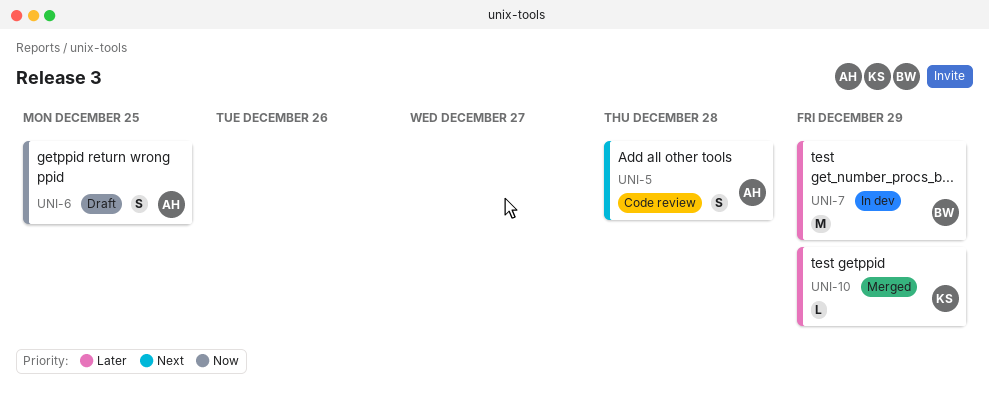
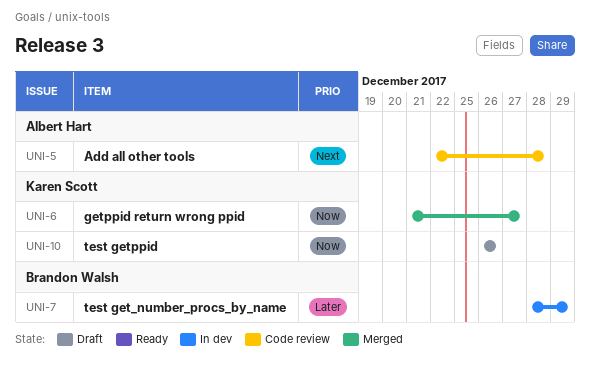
UNI-6, status: Draft -> Merged
UNI-6, owner: Albert Hart -> Karen Scott
UNI-6, due: Dec 25 -> Dec 27
UNI-10, status: Merged -> Draft
UNI-10, priority: Later -> Now
UNI-10, due: Dec 29 -> Dec 26

